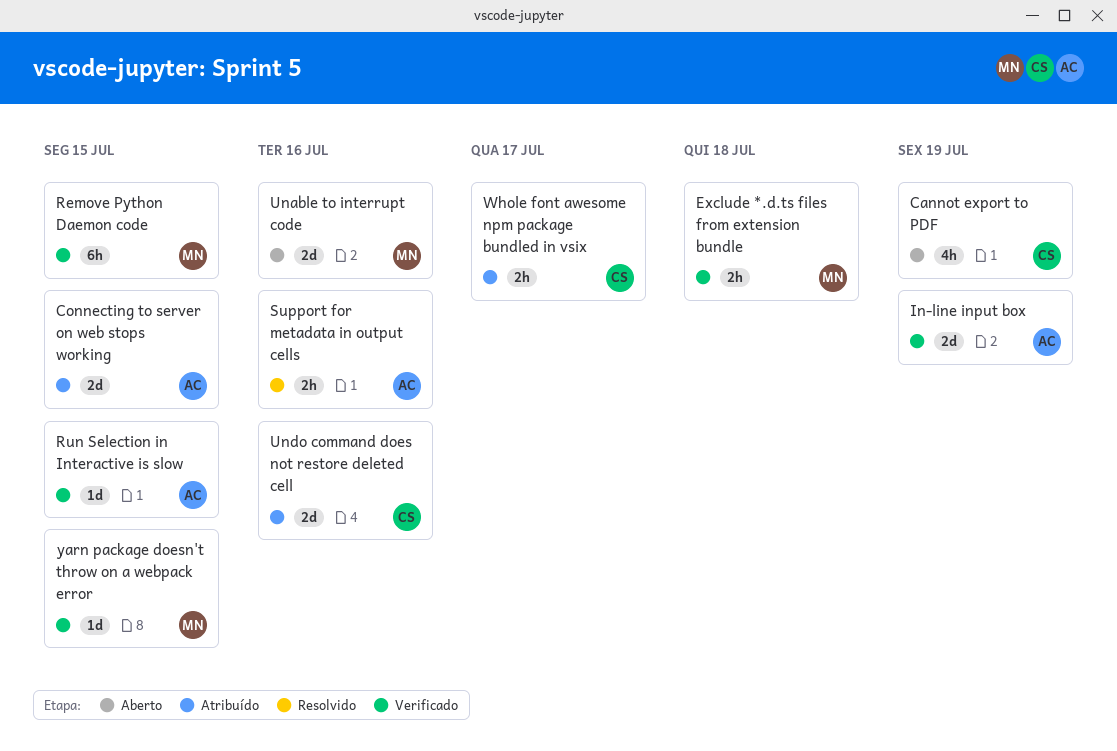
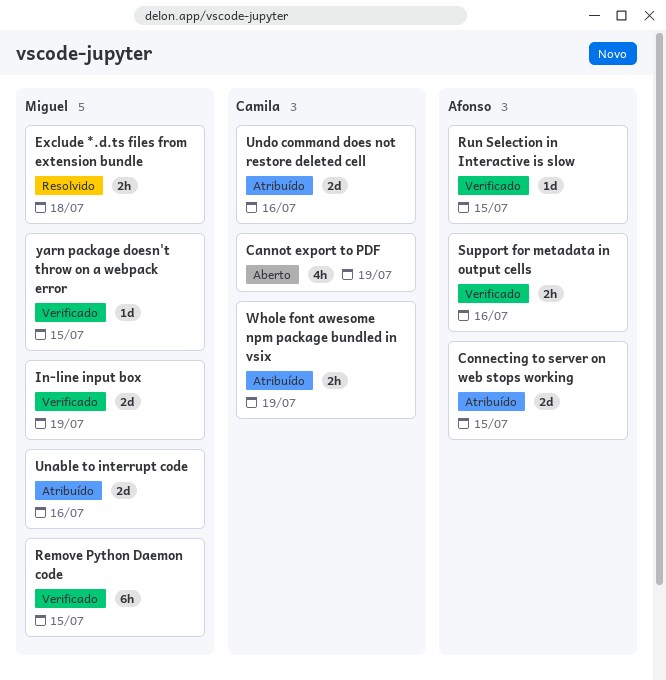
Exclude *.d.ts files from extension bundle, status: Verificado -> Resolvido
In-line input box, owner: Afonso -> Miguel
Support for metadata in output cells, status: Resolvido -> Verificado
Unable to interrupt code, status: Aberto -> Atribuído
Whole font awesome npm package bundled in vsix, due: Jul 17 -> Jul 19

